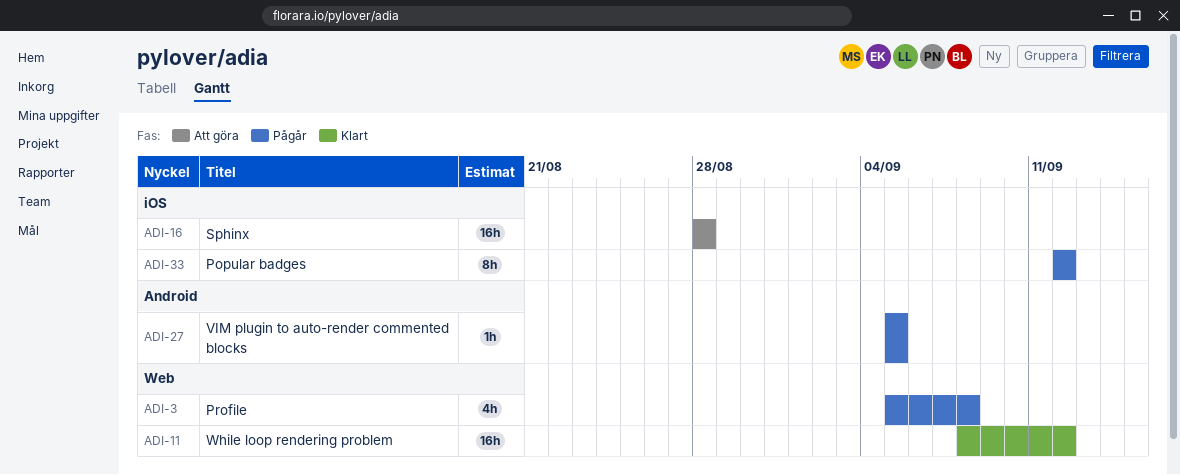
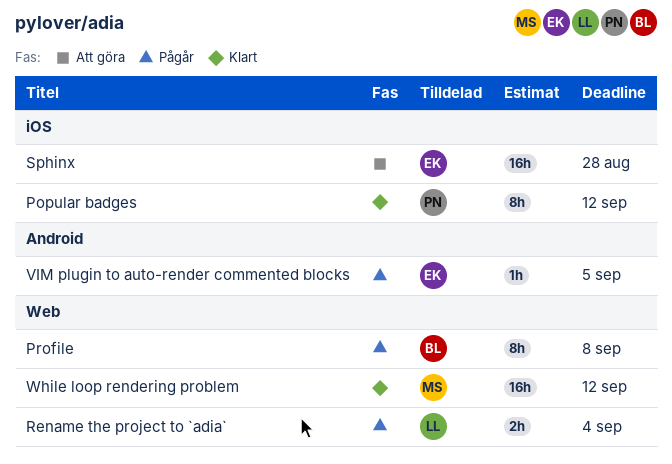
Popular badges, status: Pågår -> Klart
Profile, estimate: 4h -> 8h
Rename the project to `adia`: none -> present

